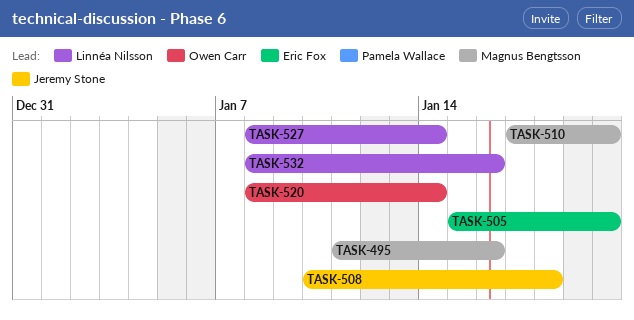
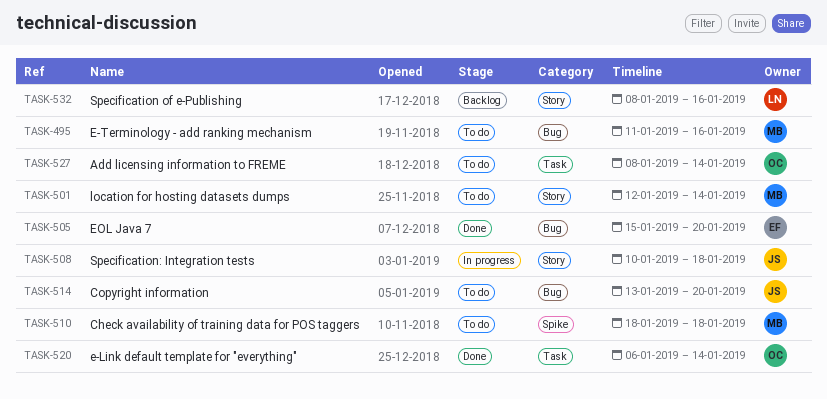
TASK-501: none -> present
TASK-510, start: Jan 17 -> Jan 18
TASK-510, due: Jan 20 -> Jan 18
TASK-514: none -> present
TASK-520, start: Jan 8 -> Jan 6
TASK-527, owner: Linnéa Nilsson -> Owen Carr

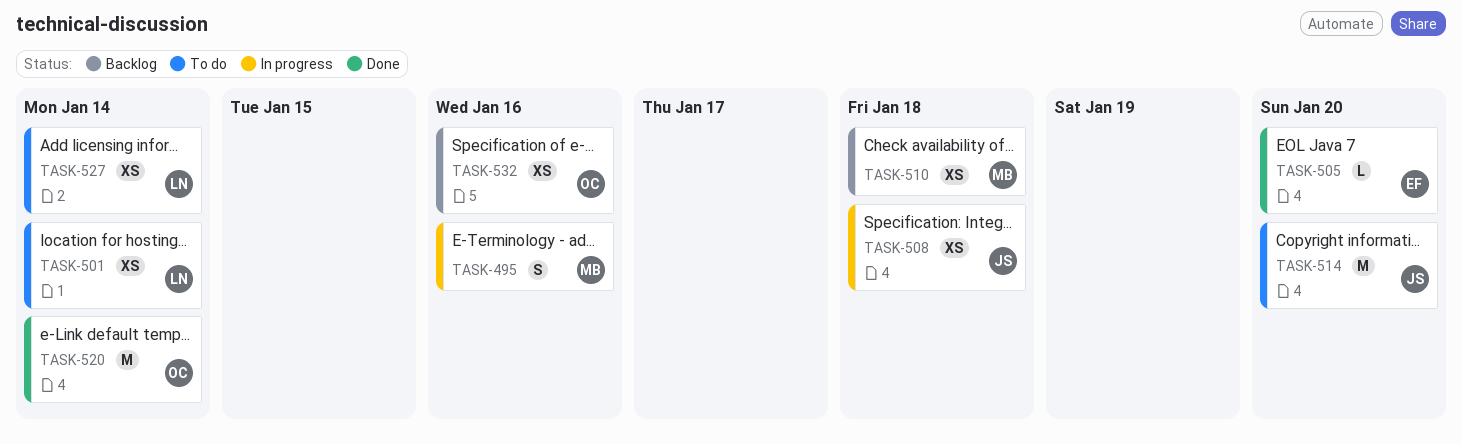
TASK-495, status: To do -> In progress
TASK-501, owner: MB -> LN
TASK-510, status: To do -> Backlog
TASK-527, owner: OC -> LN
TASK-532, owner: LN -> OC

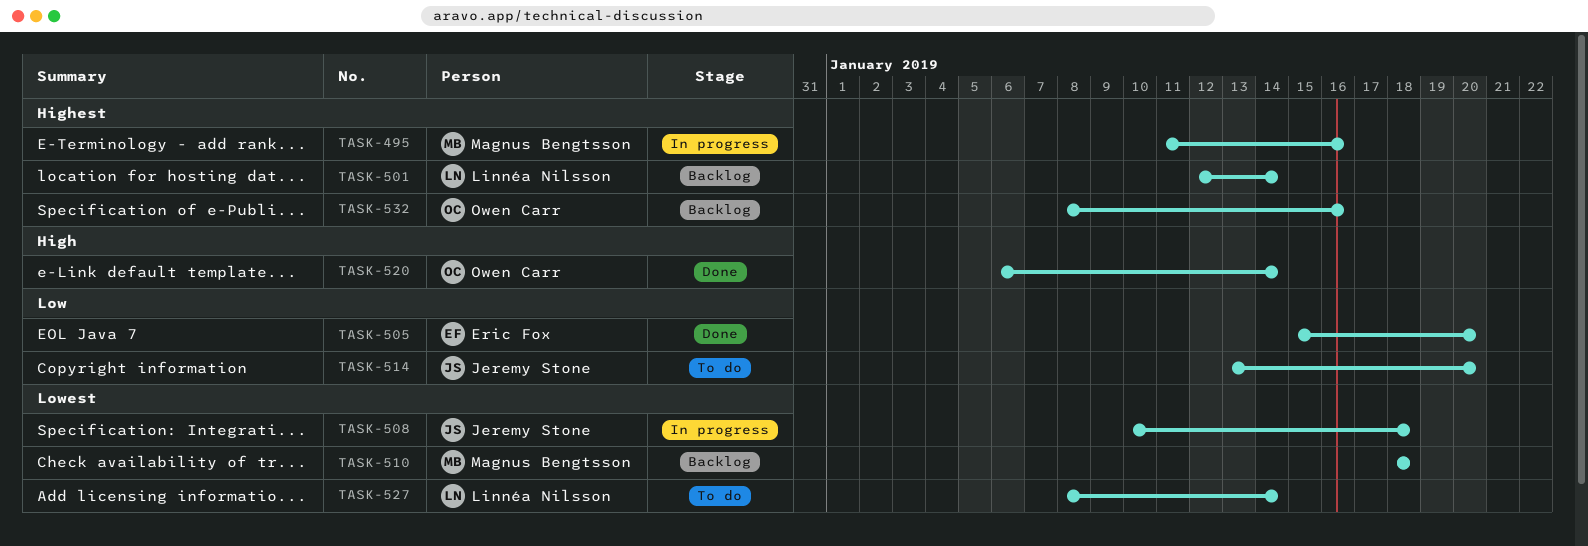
TASK-501, status: To do -> Backlog

